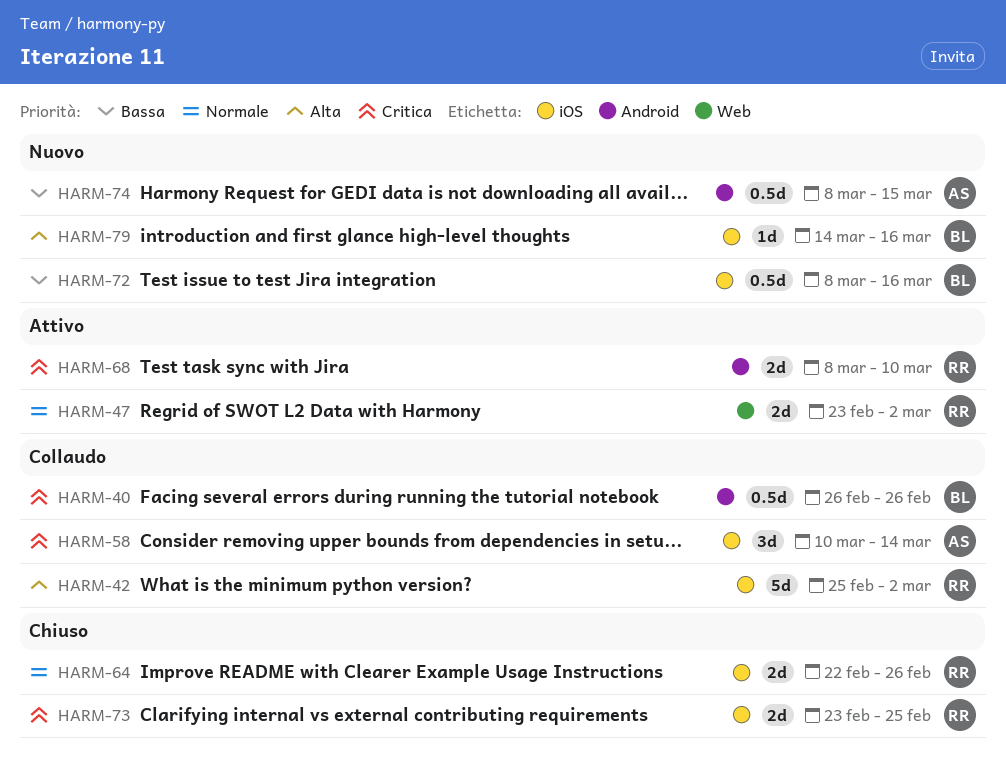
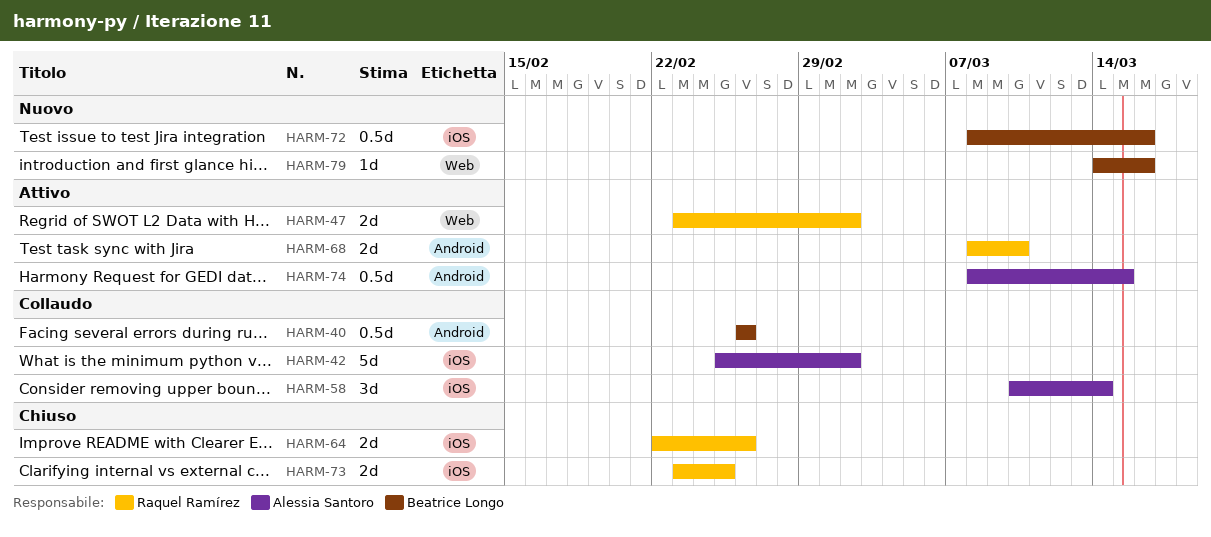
HARM-42, owner: Raquel Ramírez -> Alessia Santoro
HARM-74, status: Nuovo -> Attivo
HARM-79, label: iOS -> Web

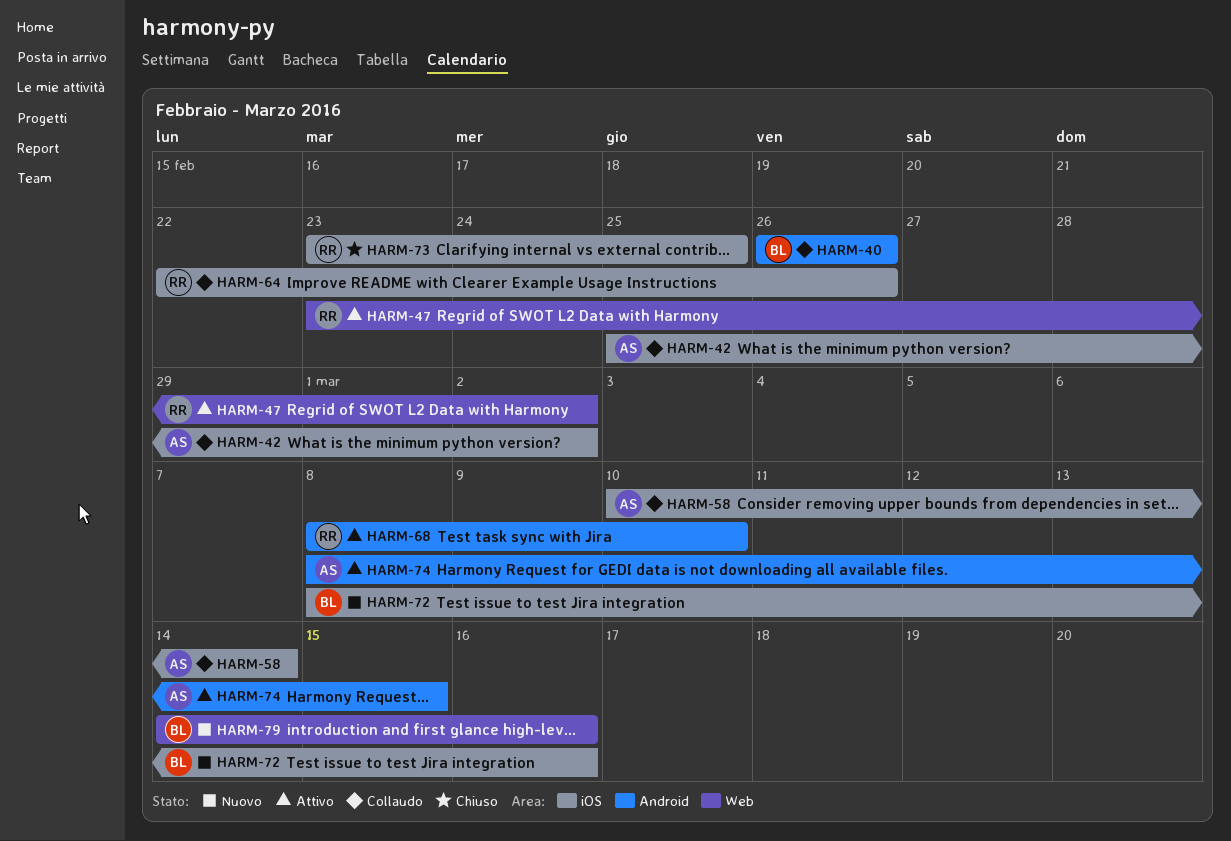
HARM-64, status: Chiuso -> Collaudo

